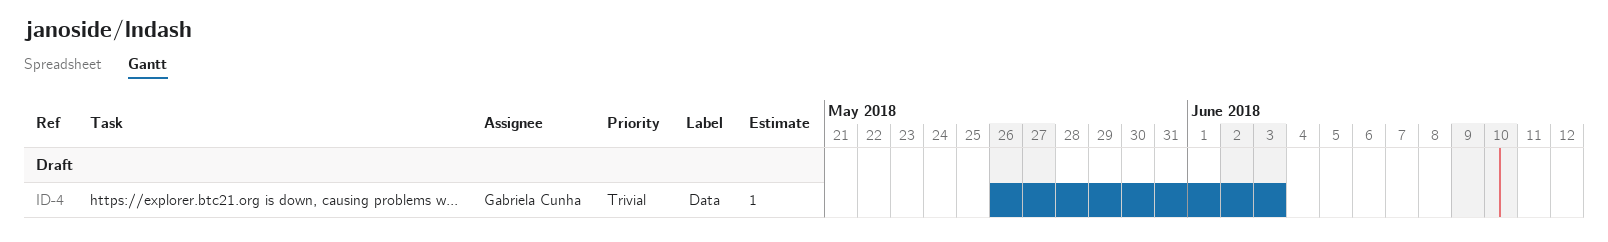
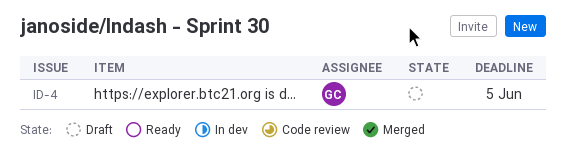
ID-4, due: Jun 3 -> Jun 5

